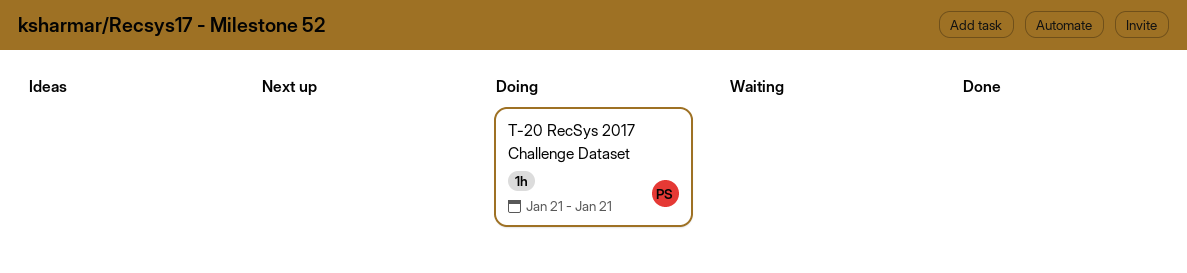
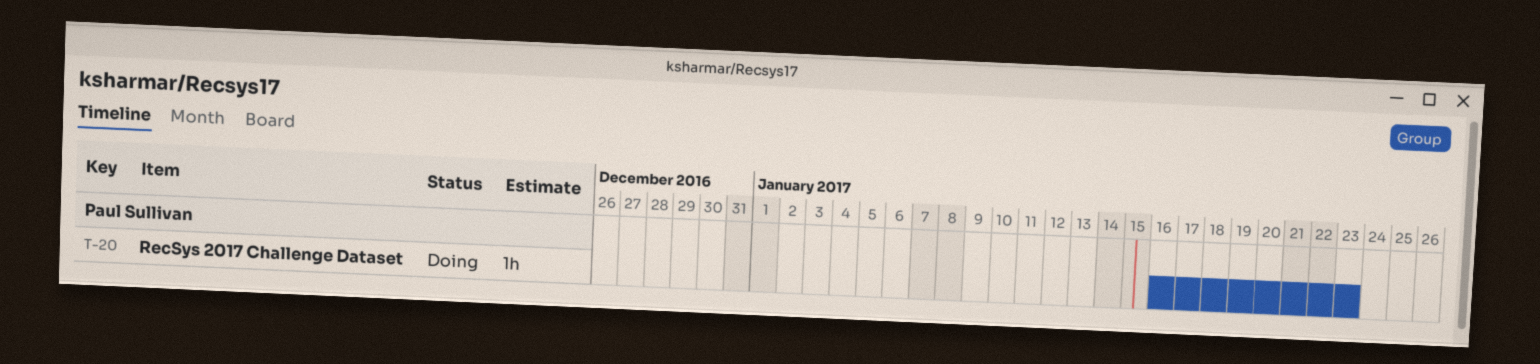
T-20, start: Jan 21 -> Jan 16
T-20, due: Jan 21 -> Jan 23

